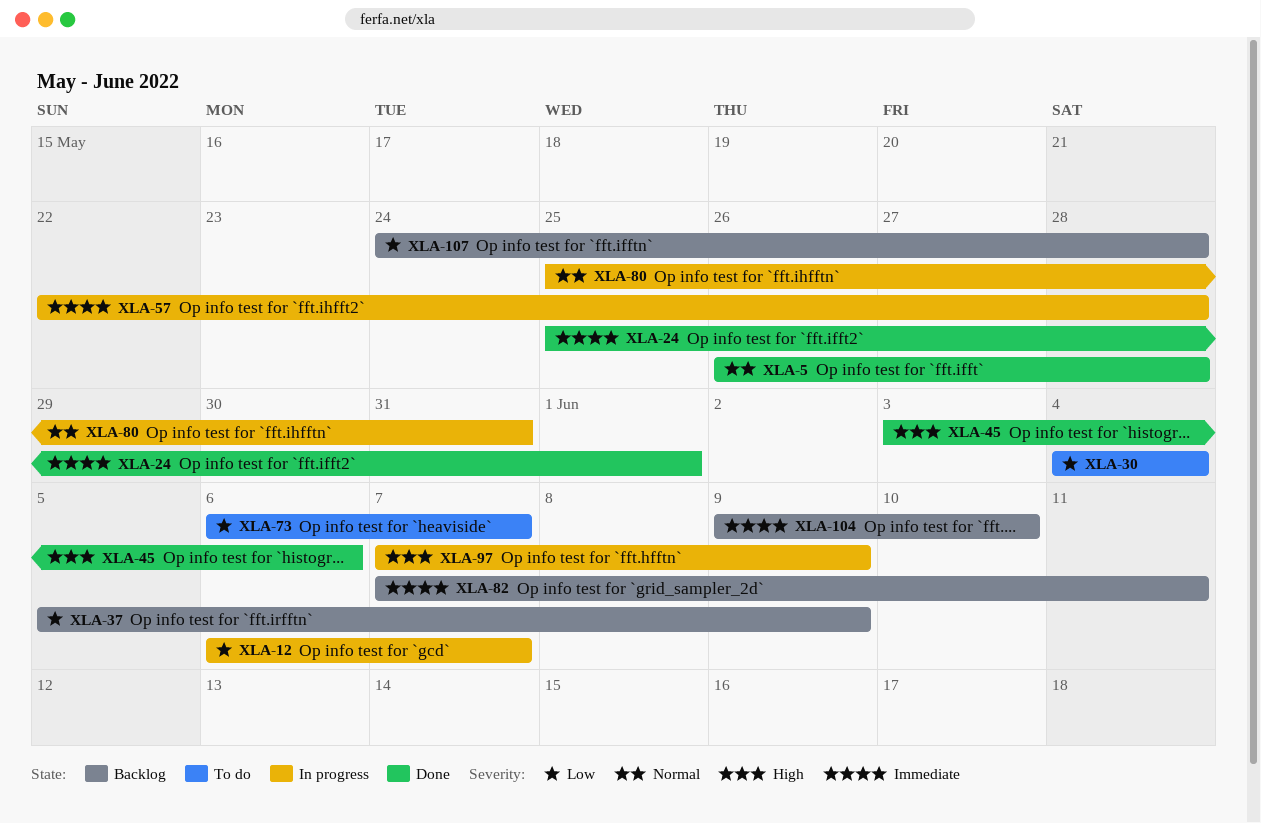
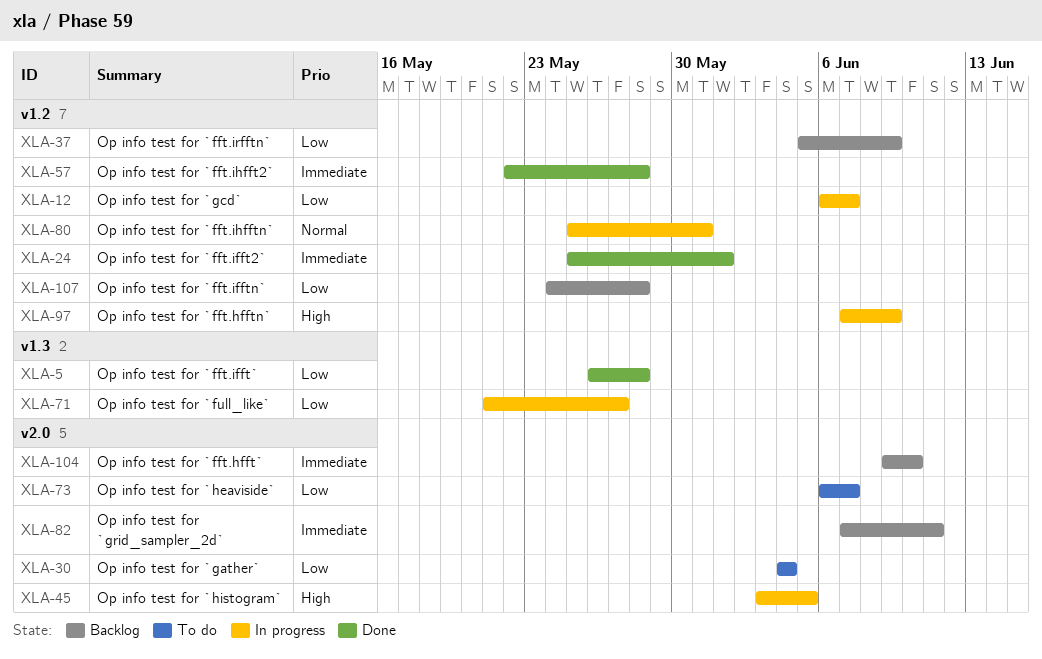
XLA-5, priority: Normal -> Low
XLA-45, status: Done -> In progress
XLA-45, due: Jun 6 -> Jun 5
XLA-57, status: In progress -> Done
XLA-71: none -> present

